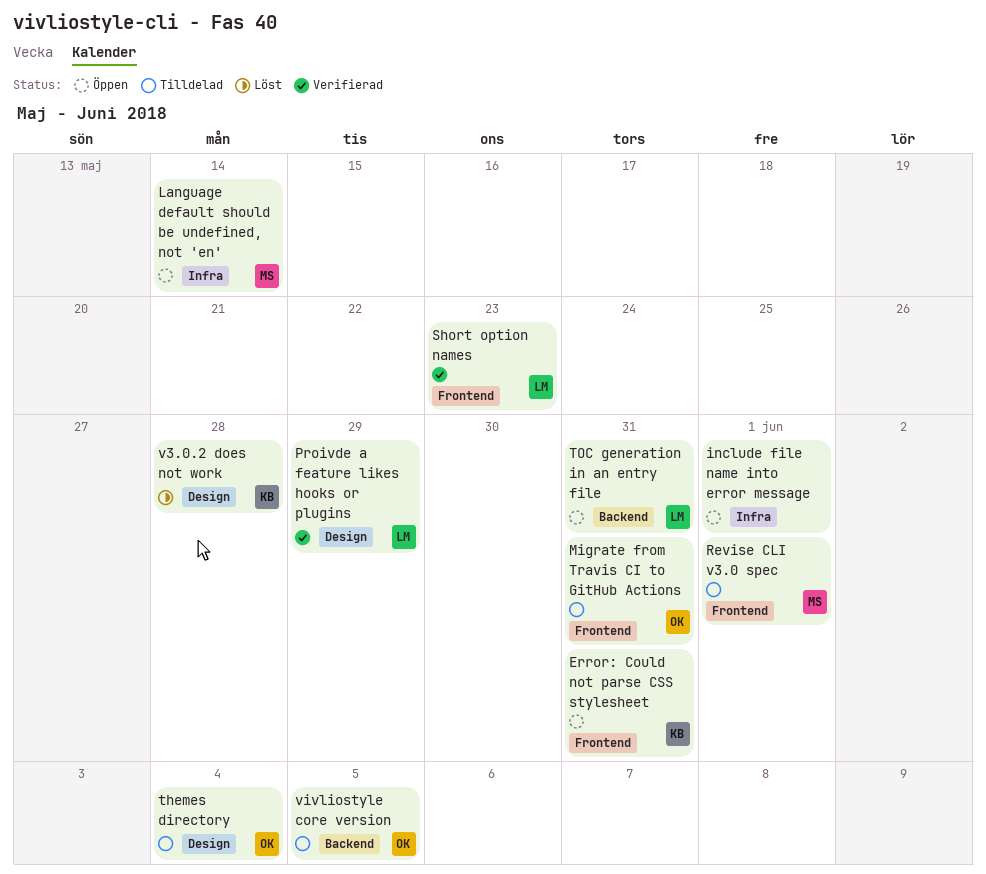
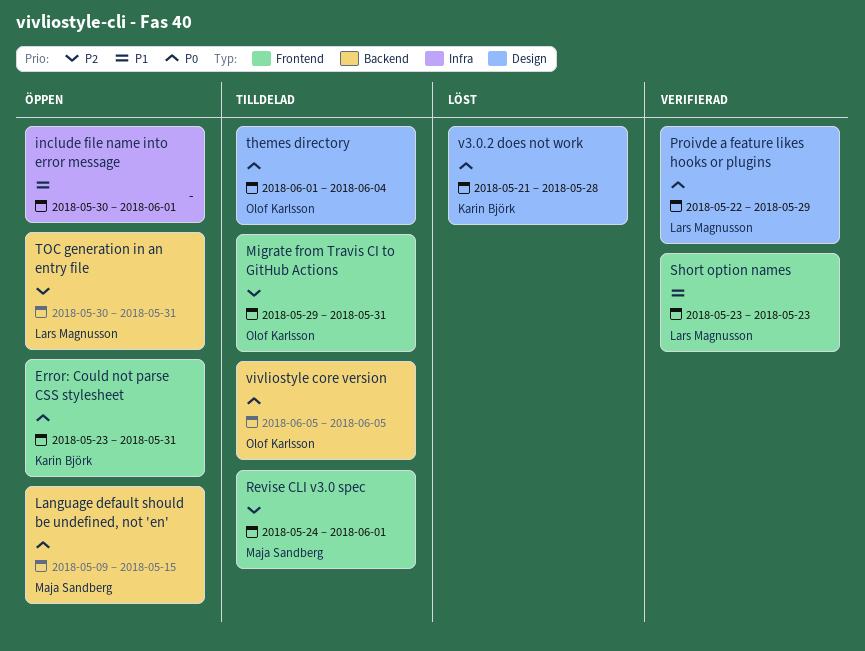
Language default should be undefined, not 'en', label: Infra -> Backend
Language default should be undefined, not 'en', due: May 14 -> May 15

